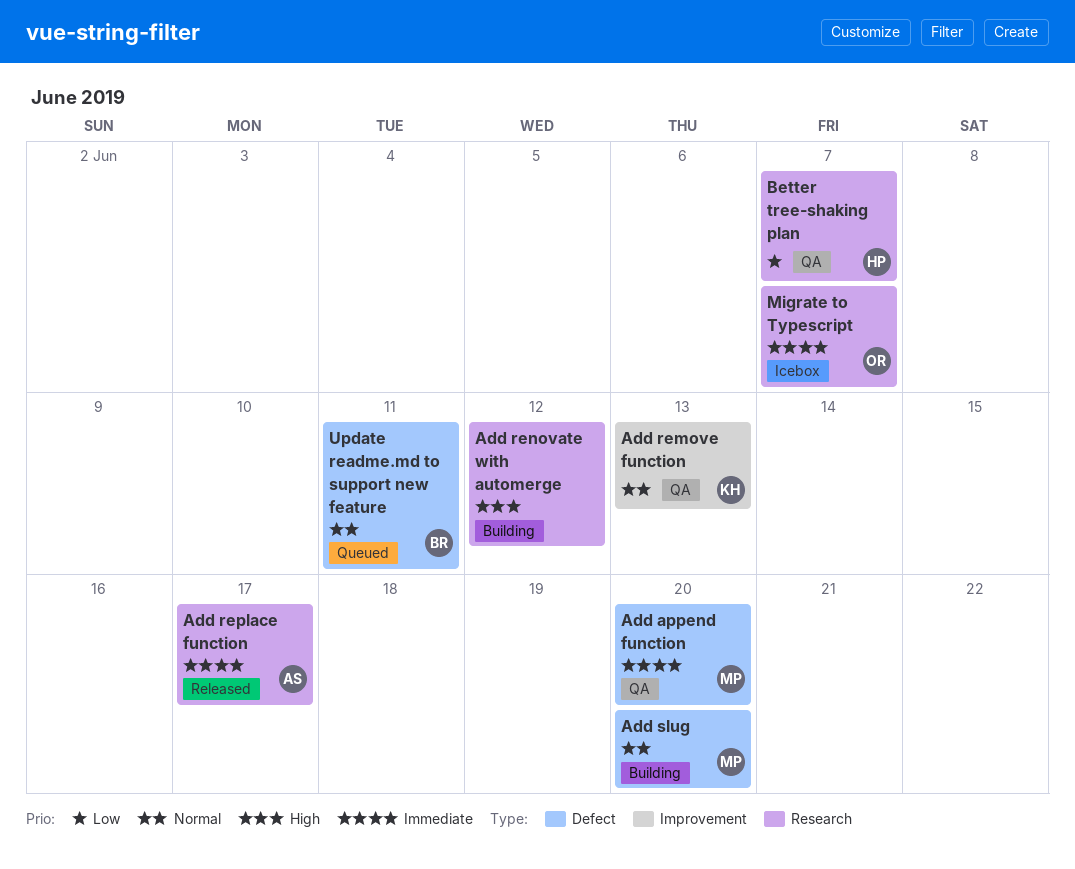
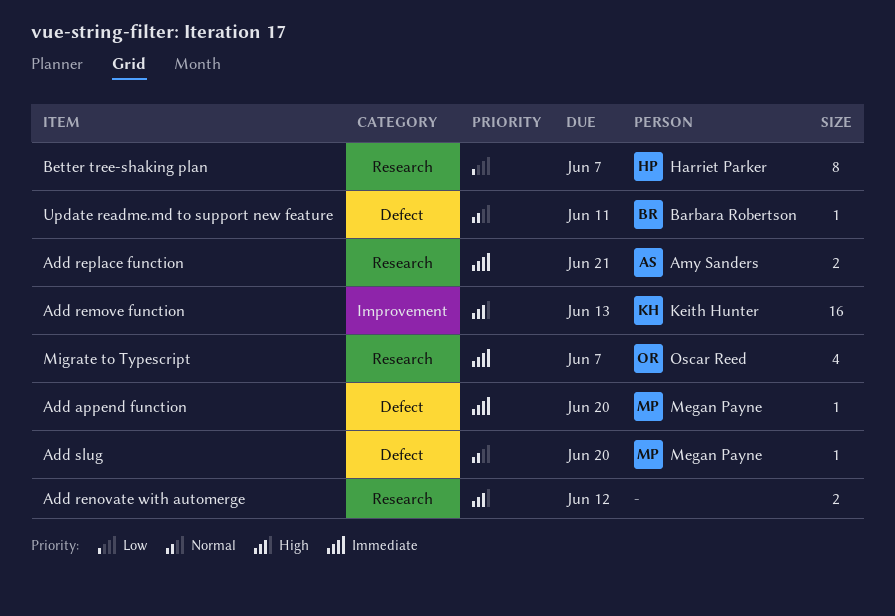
Add remove function, priority: Normal -> High
Add replace function, due: Jun 17 -> Jun 21

